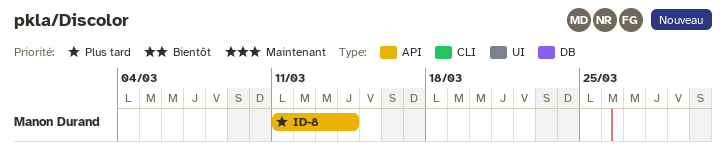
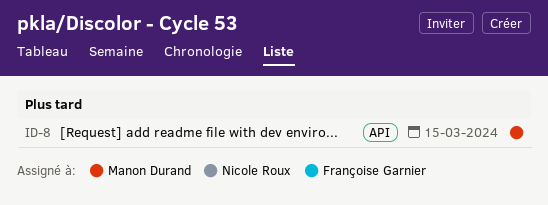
ID-8, due: Mar 14 -> Mar 15

